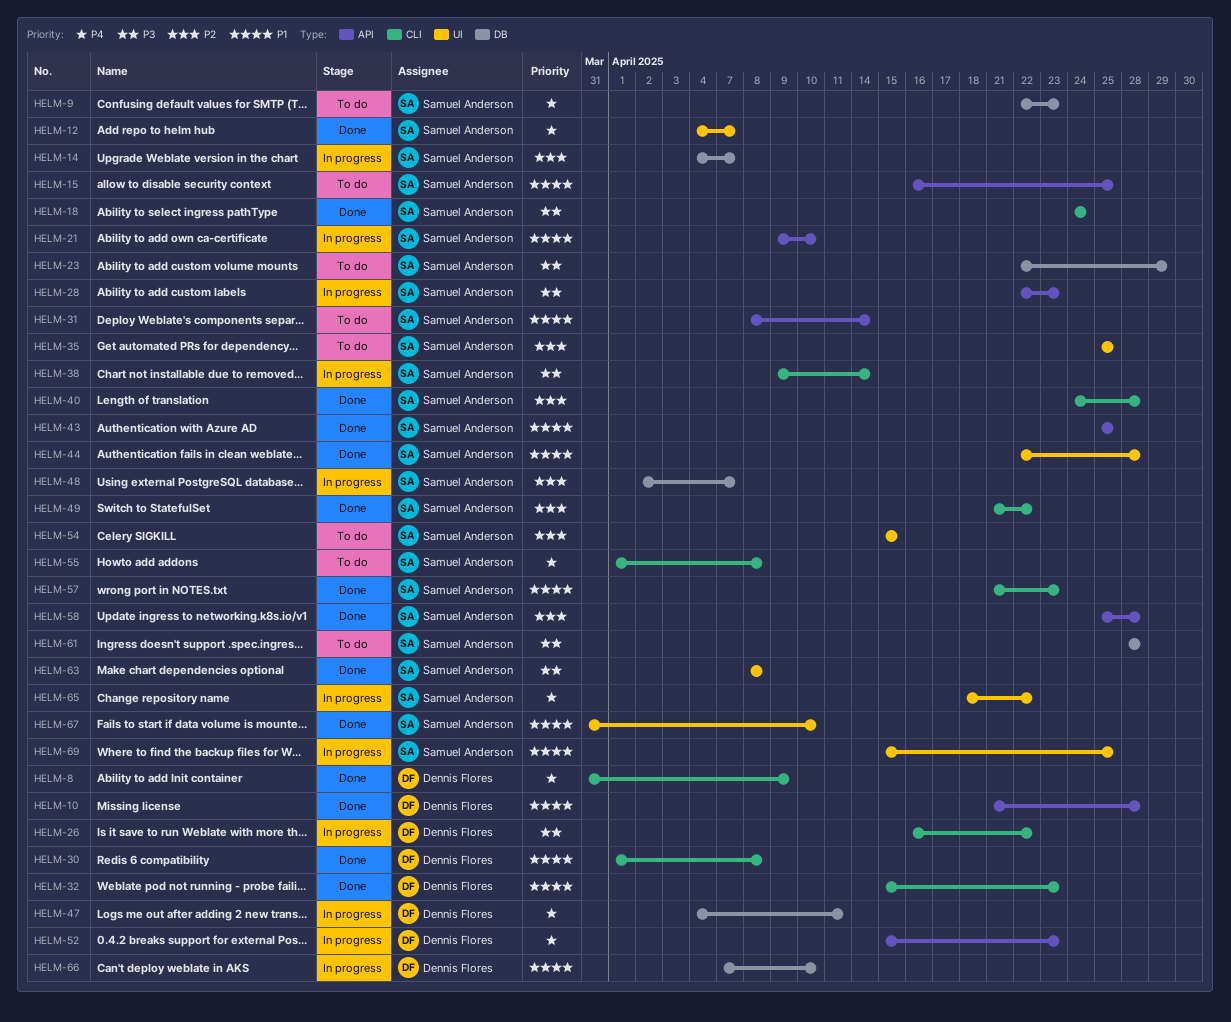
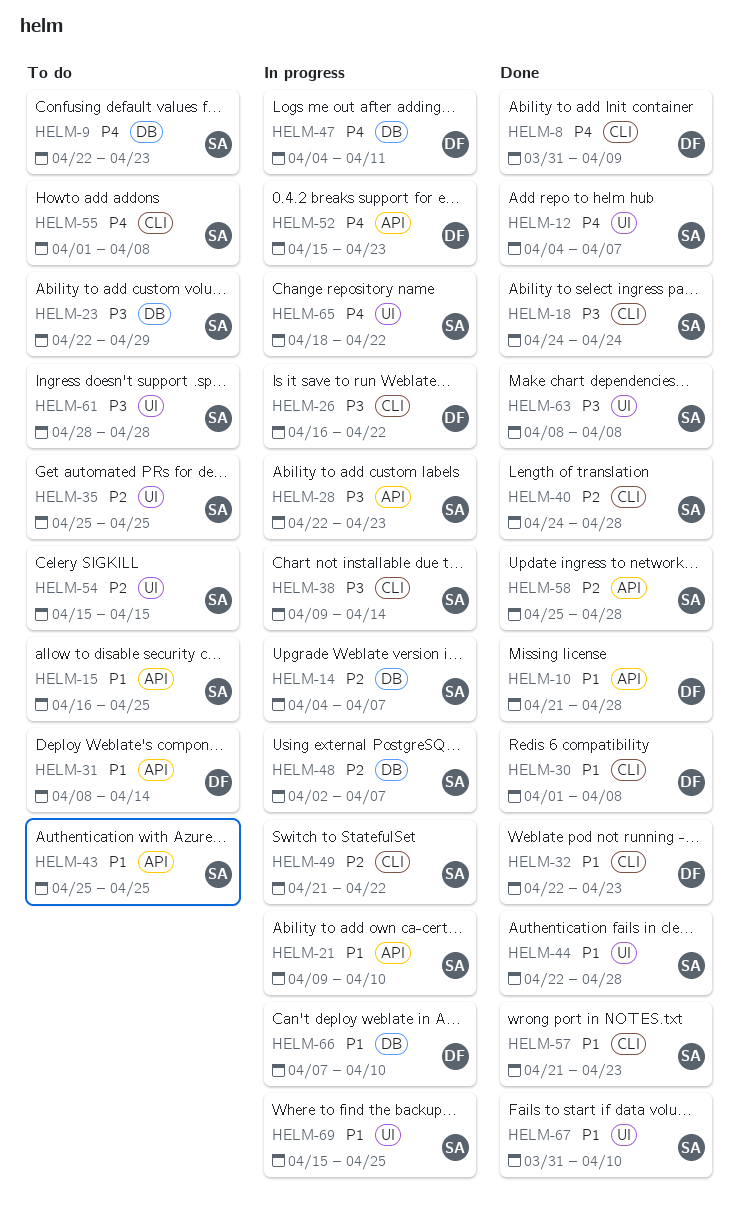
HELM-31, owner: Samuel Anderson -> Dennis Flores
HELM-32, start: Apr 15 -> Apr 22
HELM-43, status: Done -> To do
HELM-49, status: Done -> In progress
HELM-61, label: DB -> UI

